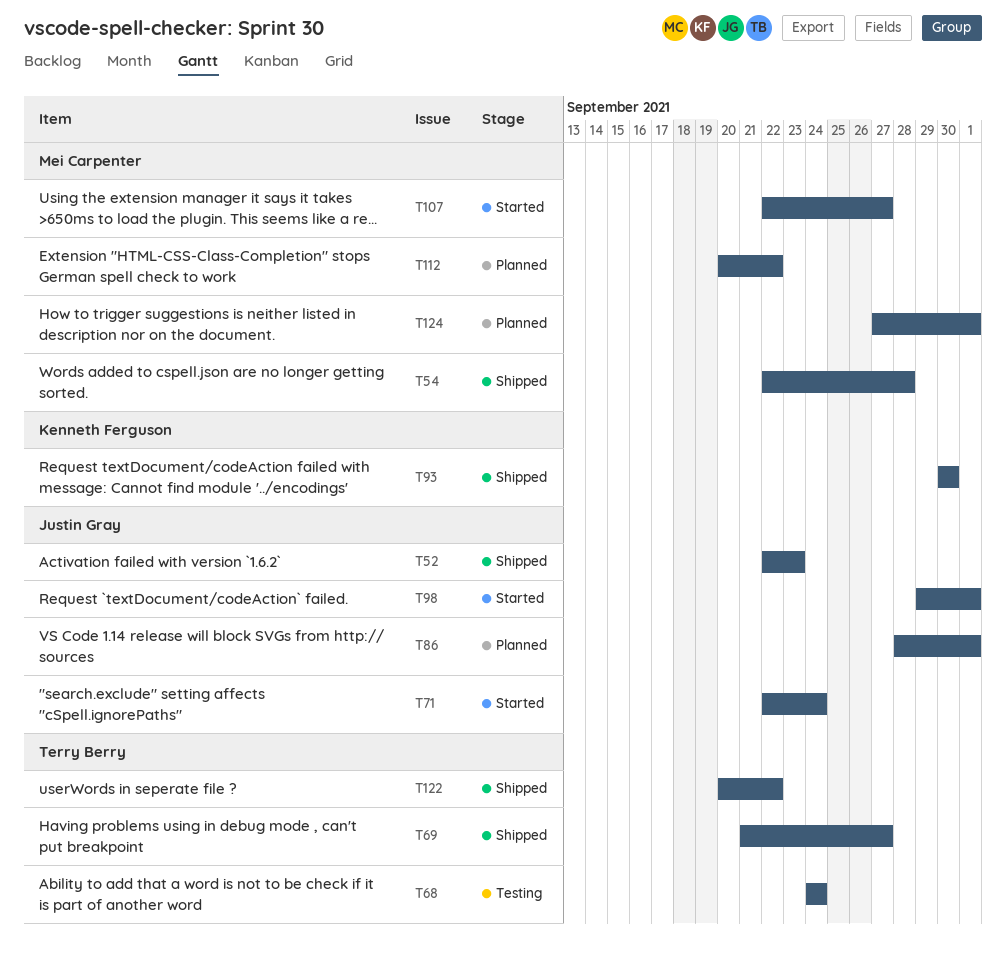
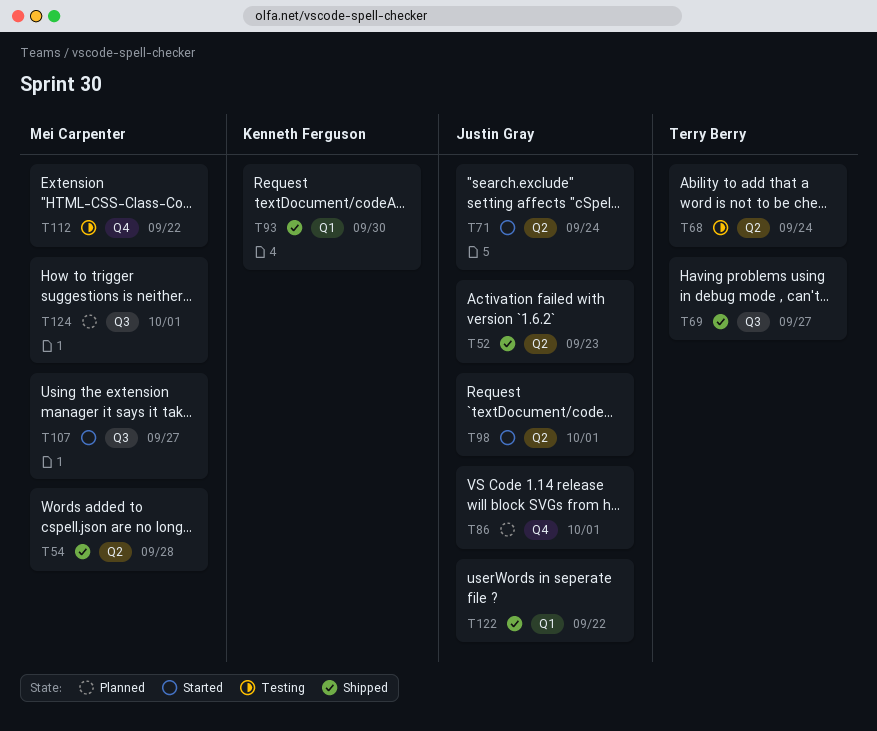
T112, status: Planned -> Testing
T122, owner: Terry Berry -> Justin Gray

